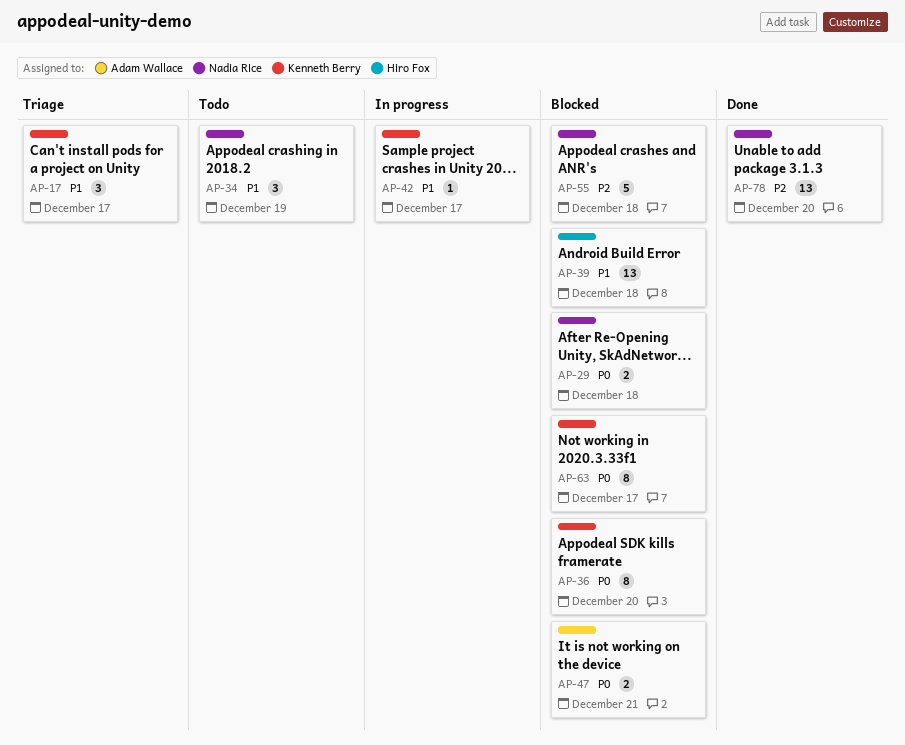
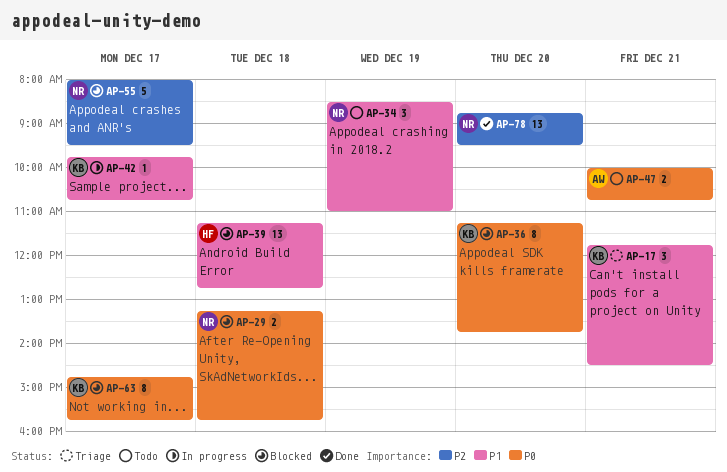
AP-17, day: Dec 17 -> Dec 21
AP-47, status: Blocked -> Todo
AP-55, day: Dec 18 -> Dec 17

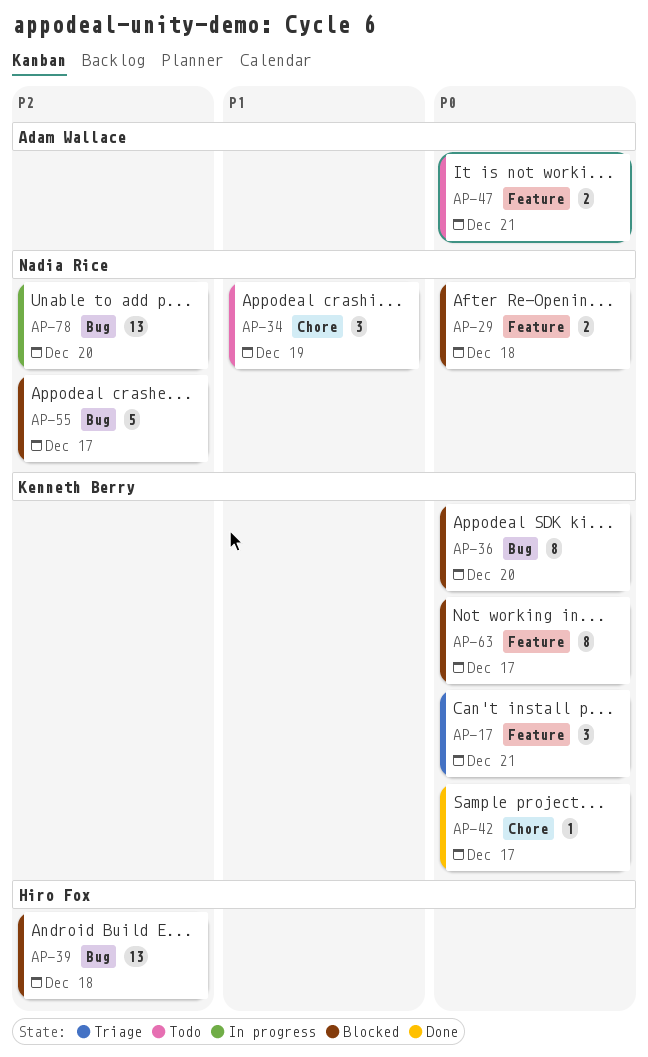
AP-17, priority: P1 -> P0
AP-39, priority: P1 -> P2
AP-42, status: In progress -> Done
AP-42, priority: P1 -> P0
AP-78, status: Done -> In progress

